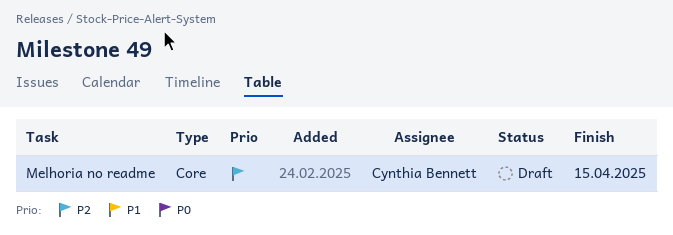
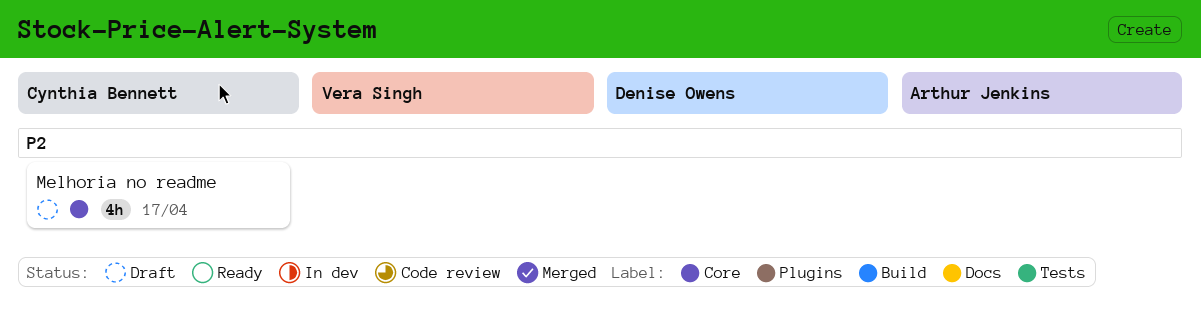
Melhoria no readme, due: Apr 15 -> Apr 17

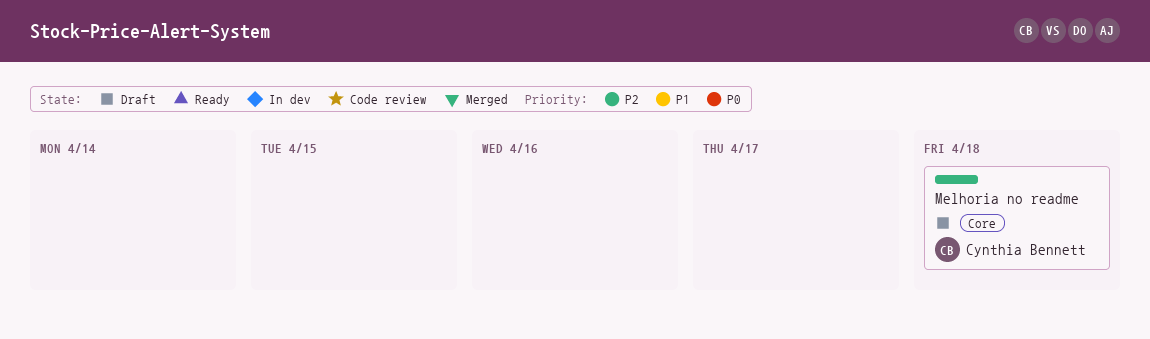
Melhoria no readme, due: Apr 17 -> Apr 18

